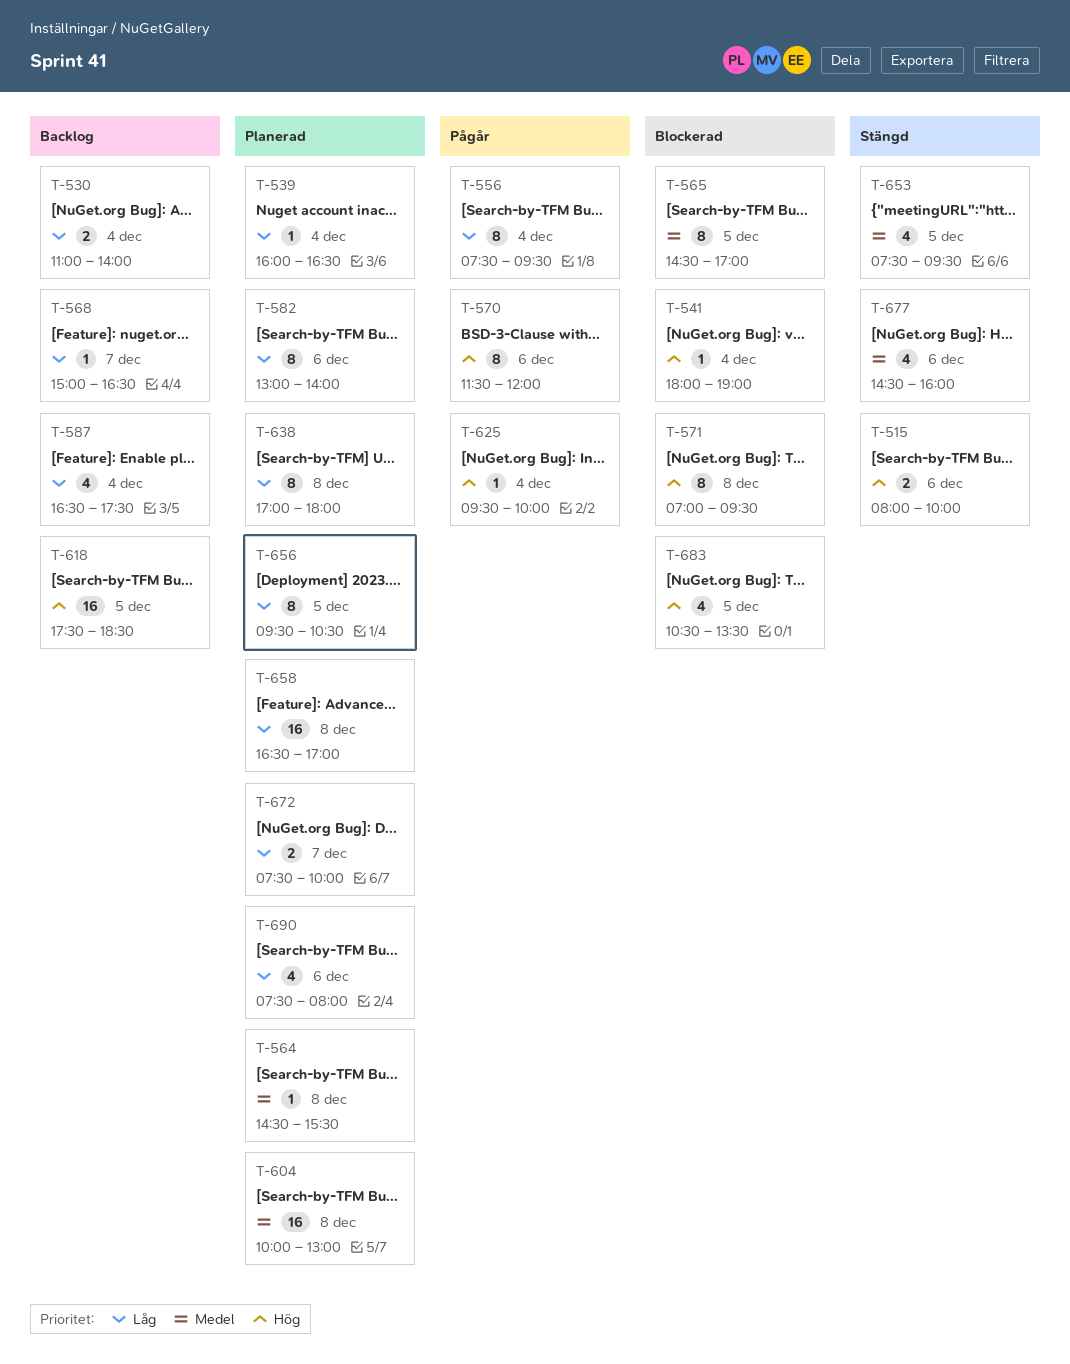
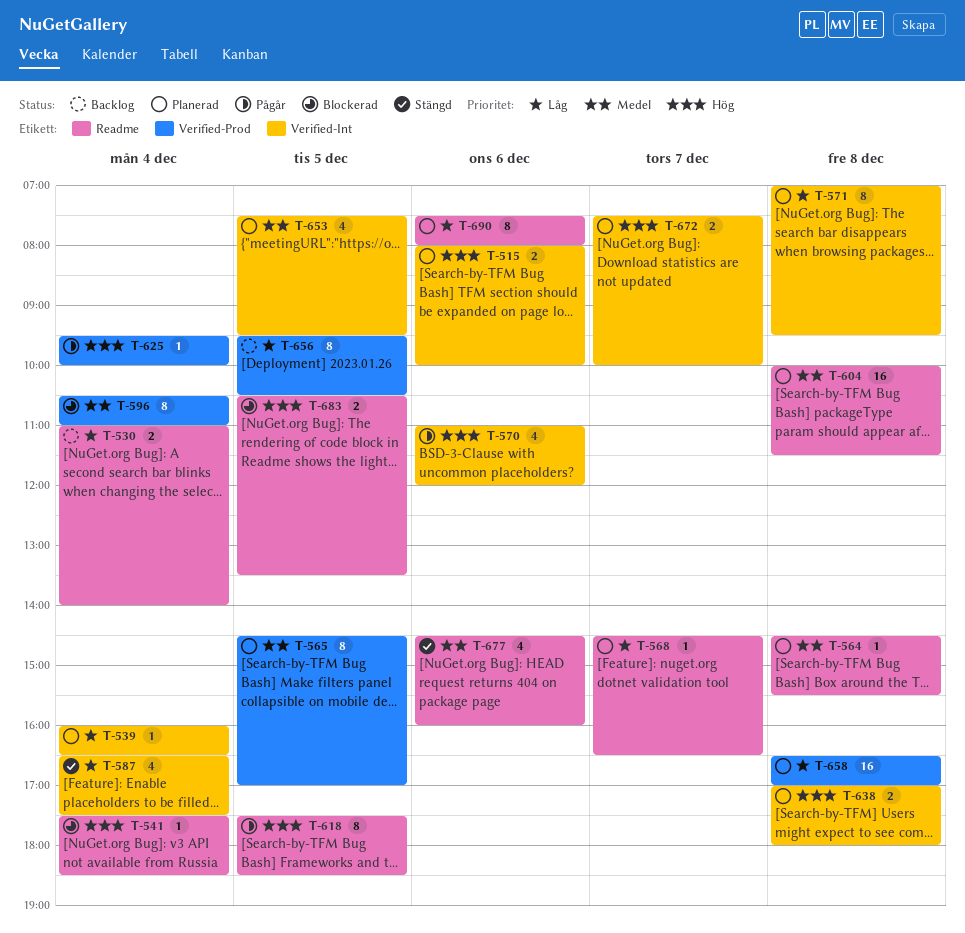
T-515, status: Stängd -> Planerad
T-541, begins: 18:00 -> 17:30
T-541, ends: 19:00 -> 18:30
T-556: present -> none
T-565, status: Blockerad -> Planerad
T-568, status: Backlog -> Planerad
T-568, begins: 15:00 -> 14:30
T-570, estimate: 8 -> 4
T-570, begins: 11:30 -> 11:00
T-571, status: Blockerad -> Planerad
T-571, priority: Hög -> Låg
T-582: present -> none
T-587, status: Backlog -> Stängd
T-596: none -> present
T-604, ends: 13:00 -> 11:30
T-618, status: Backlog -> Pågår
T-618, estimate: 16 -> 8
T-638, priority: Låg -> Hög
T-638, estimate: 8 -> 2
T-653, status: Stängd -> Planerad
T-656, status: Planerad -> Backlog
T-672, priority: Låg -> Hög
T-683, estimate: 4 -> 2
T-690, estimate: 4 -> 8

